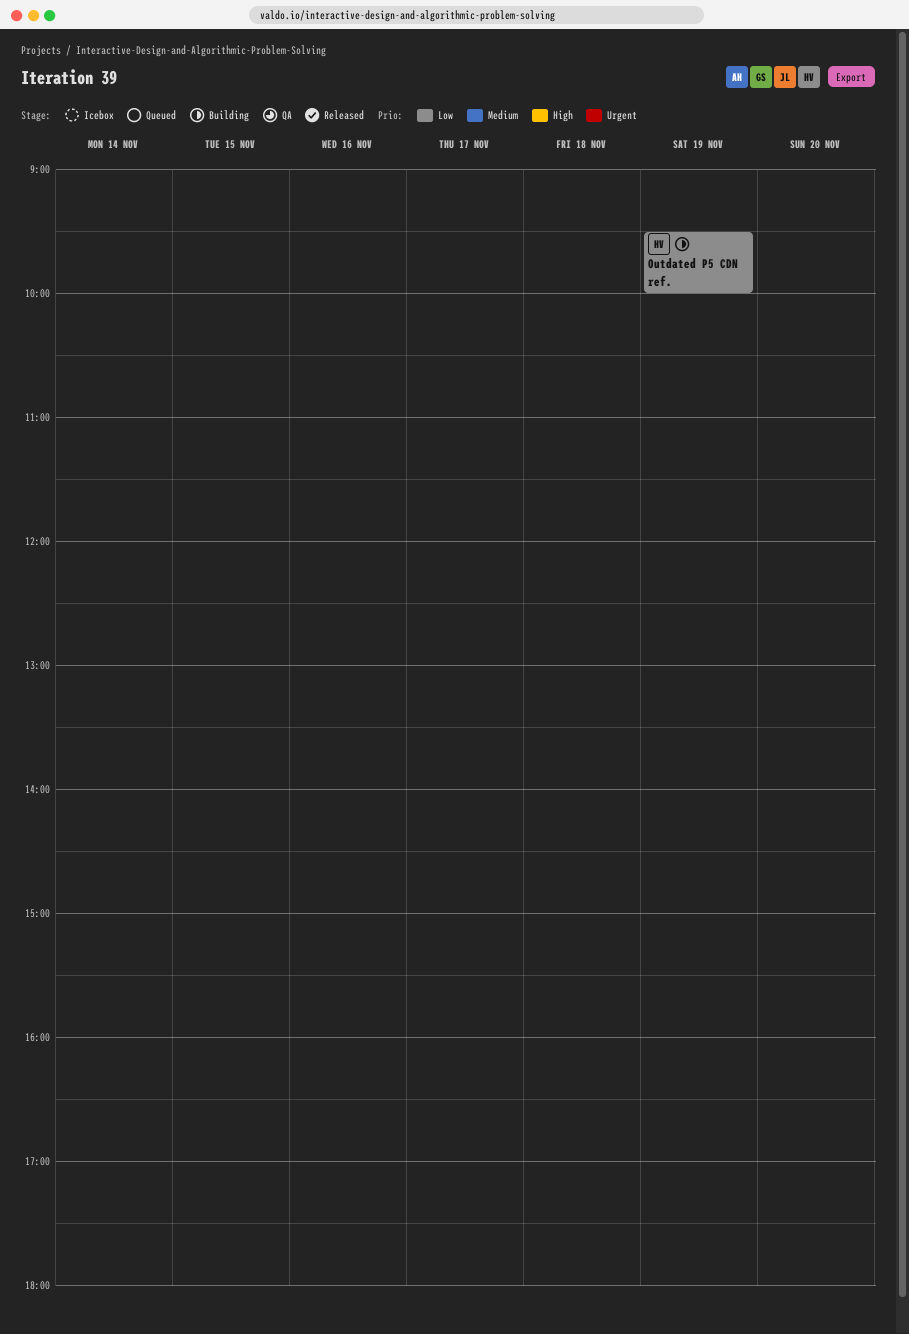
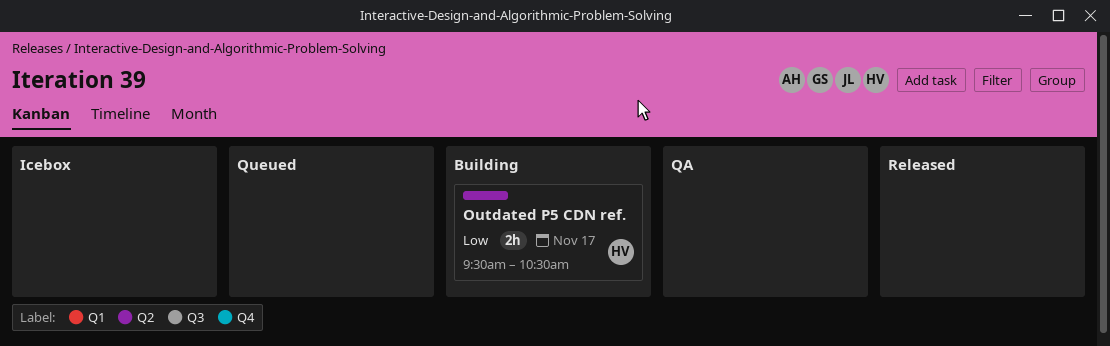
Outdated P5 CDN ref., day: Nov 19 -> Nov 17
Outdated P5 CDN ref., ends: 10:00 -> 10:30

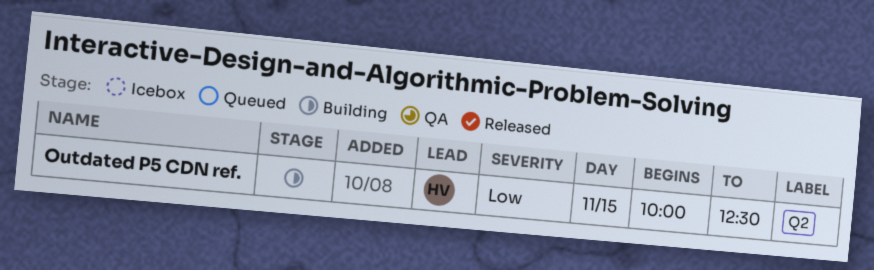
Outdated P5 CDN ref., day: Nov 17 -> Nov 15
Outdated P5 CDN ref., begins: 09:30 -> 10:00
Outdated P5 CDN ref., ends: 10:30 -> 12:30

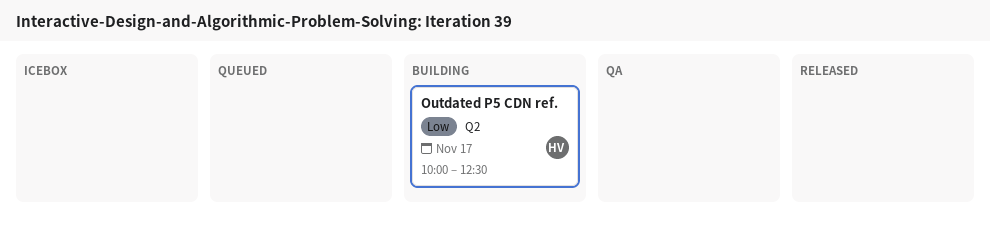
Outdated P5 CDN ref., day: Nov 15 -> Nov 17

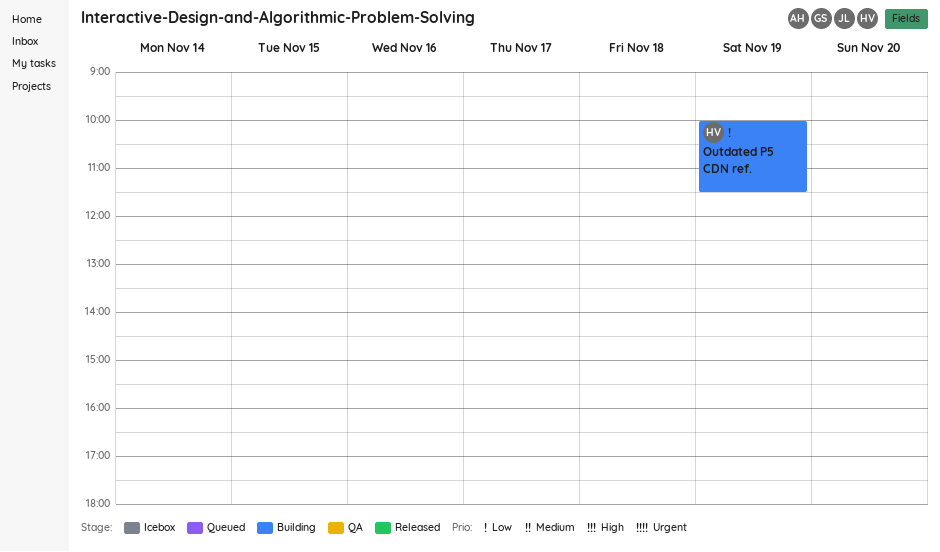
Outdated P5 CDN ref., day: Nov 17 -> Nov 19
Outdated P5 CDN ref., ends: 12:30 -> 11:30

